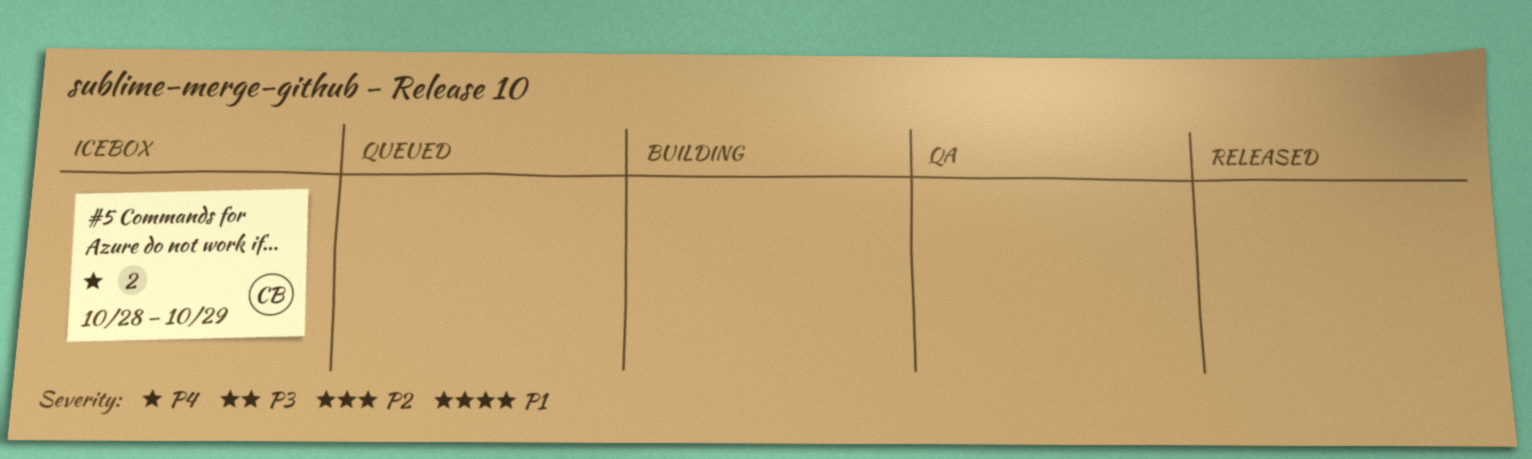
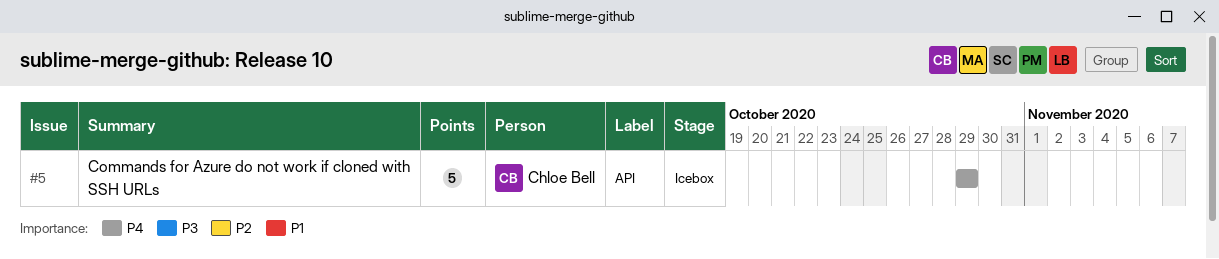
#5, estimate: 2 -> 5
#5, start: Oct 28 -> Oct 29

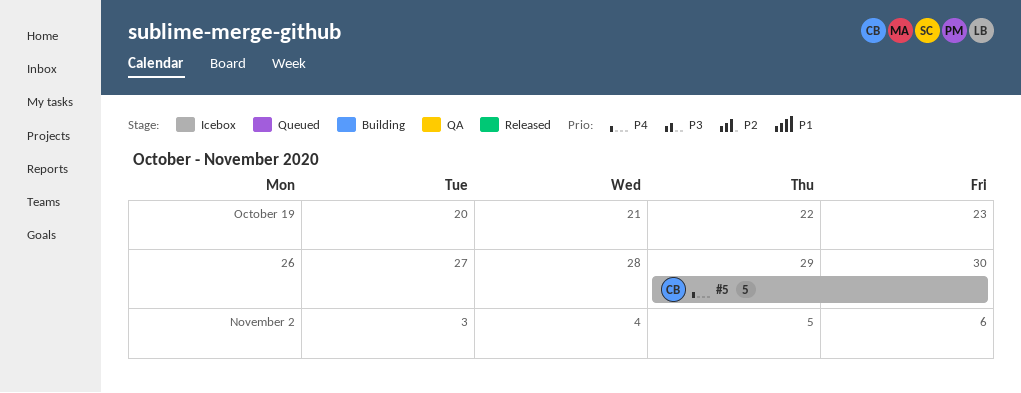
#5, due: Oct 29 -> Oct 30

